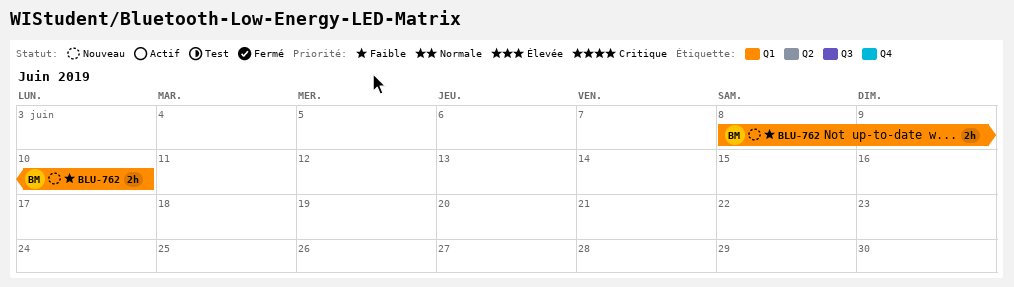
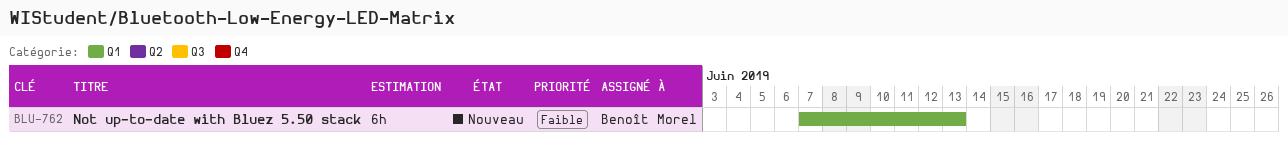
BLU-762, estimate: 2h -> 6h
BLU-762, start: Jun 8 -> Jun 7
BLU-762, due: Jun 10 -> Jun 13

